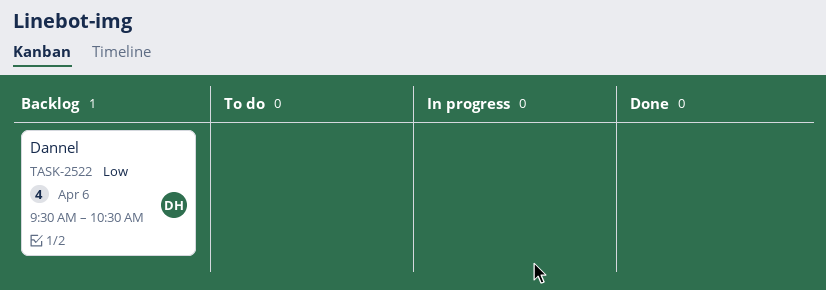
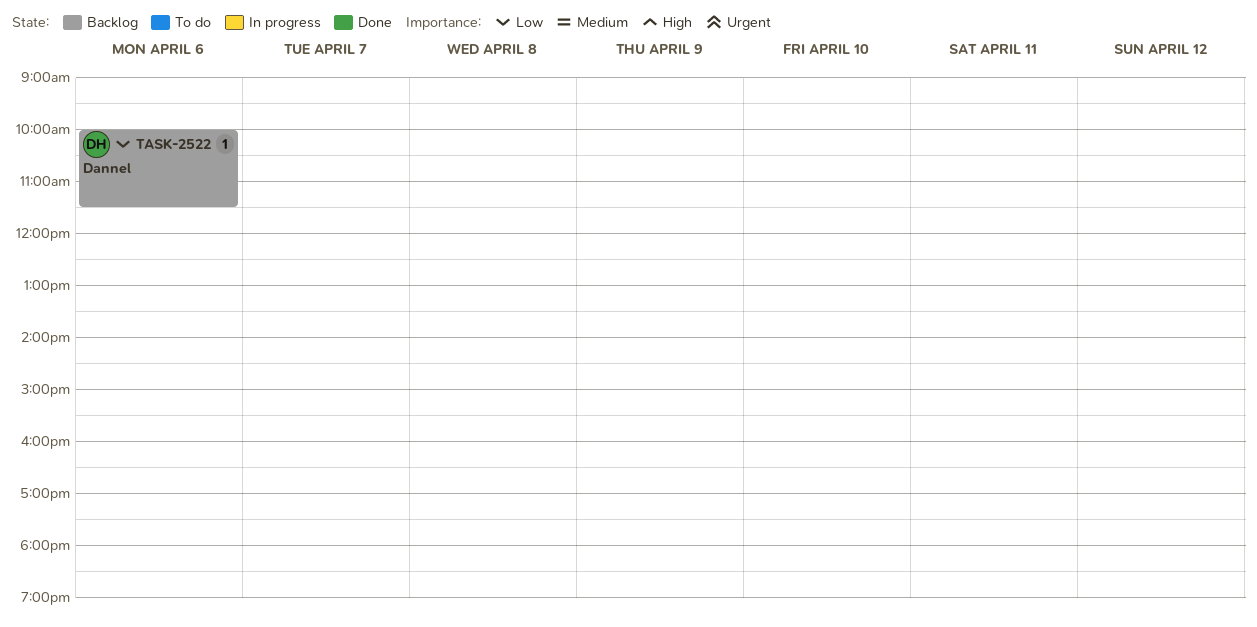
TASK-2522, estimate: 4 -> 1
TASK-2522, begins: 09:30 -> 10:00
TASK-2522, ends: 10:30 -> 11:30

